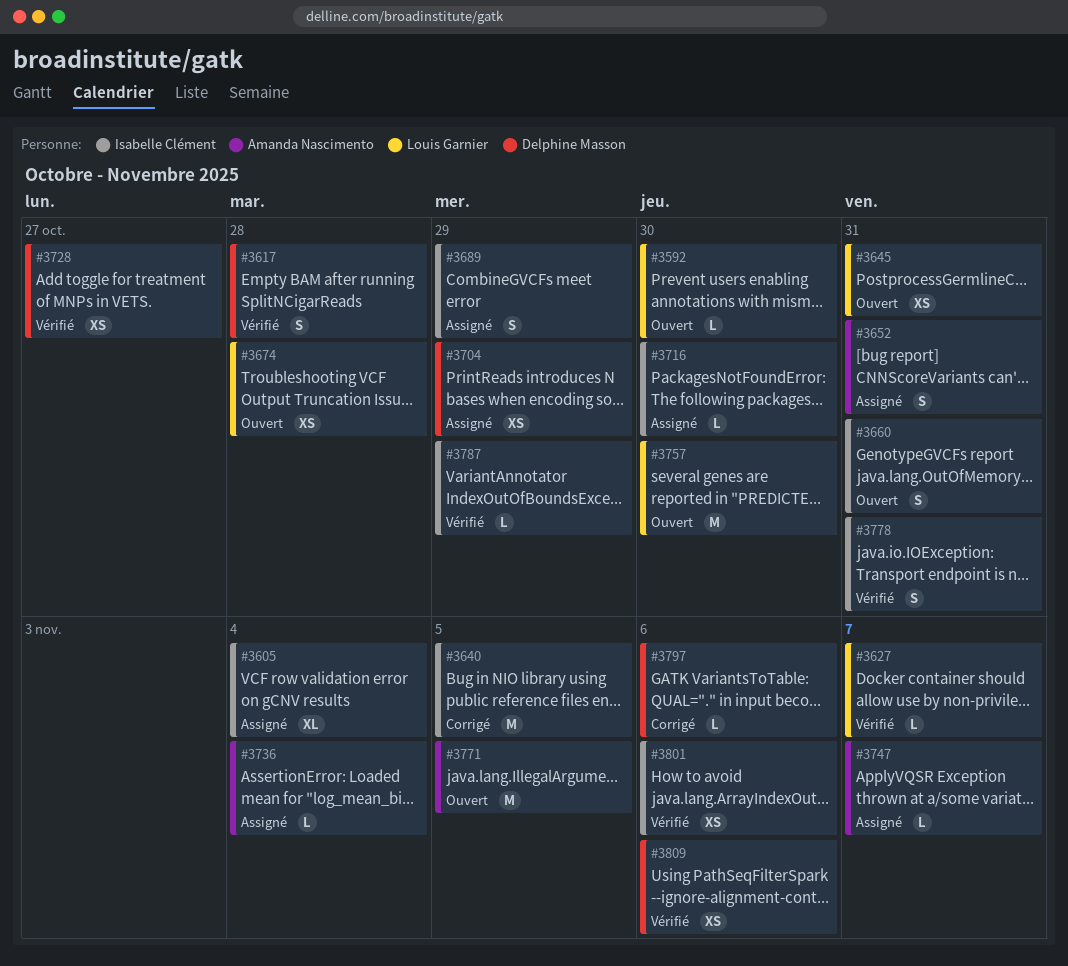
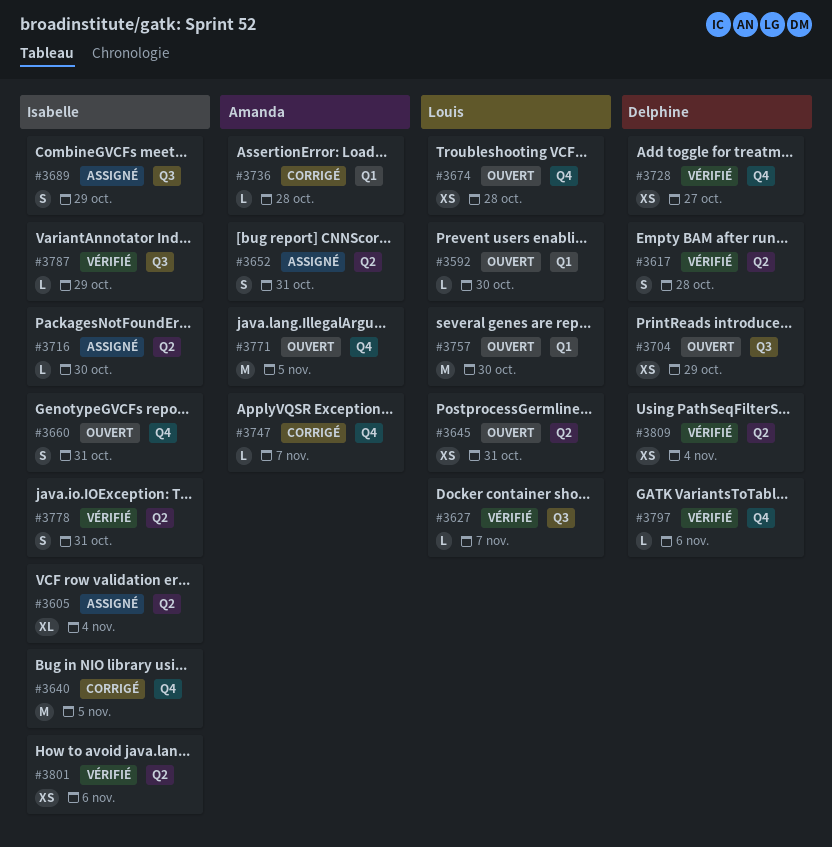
#3704, status: Assigné -> Ouvert
#3736, status: Assigné -> Corrigé
#3736, due: Nov 4 -> Oct 28
#3747, status: Assigné -> Corrigé
#3797, status: Corrigé -> Vérifié
#3809, due: Nov 6 -> Nov 4

